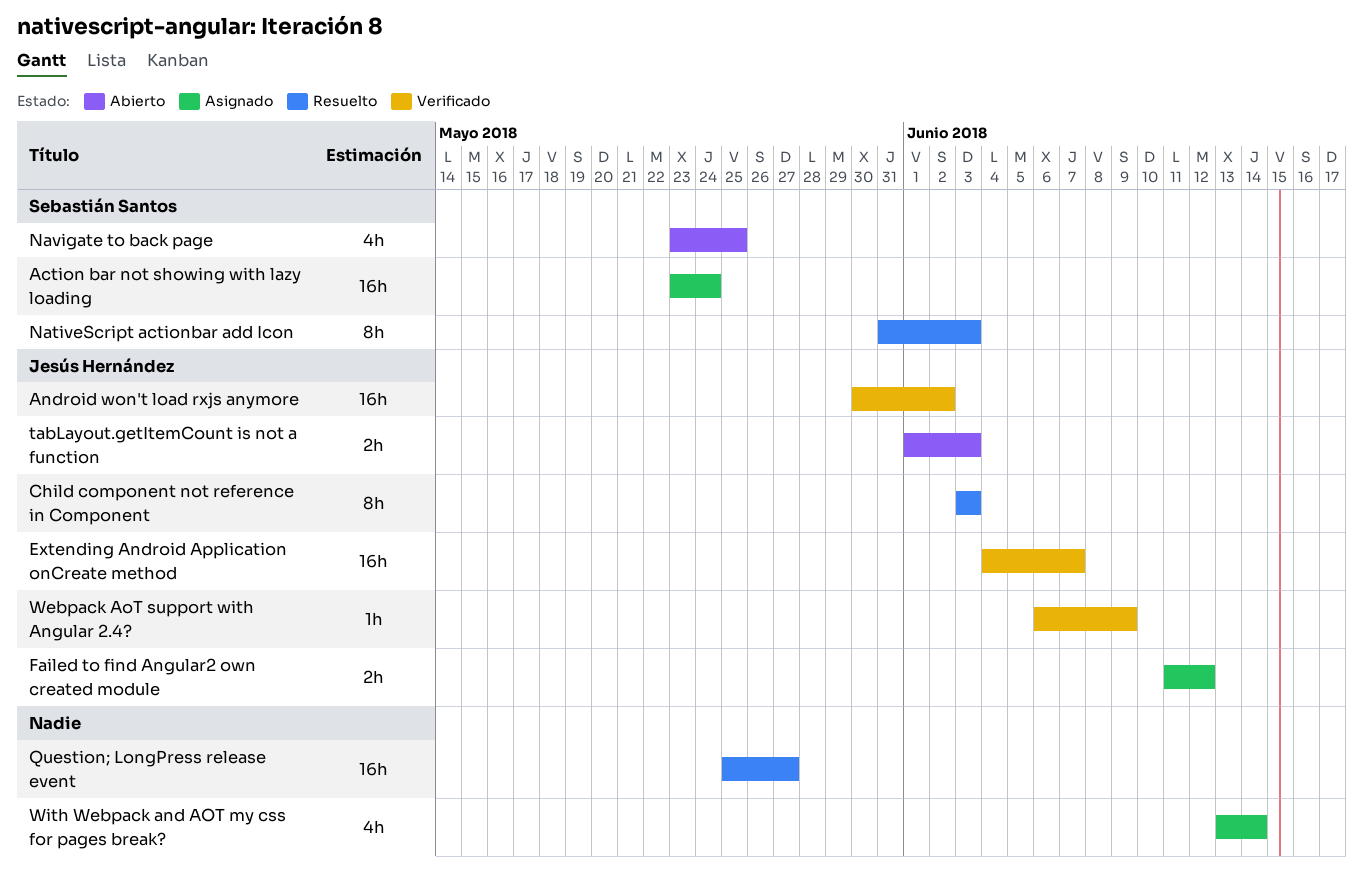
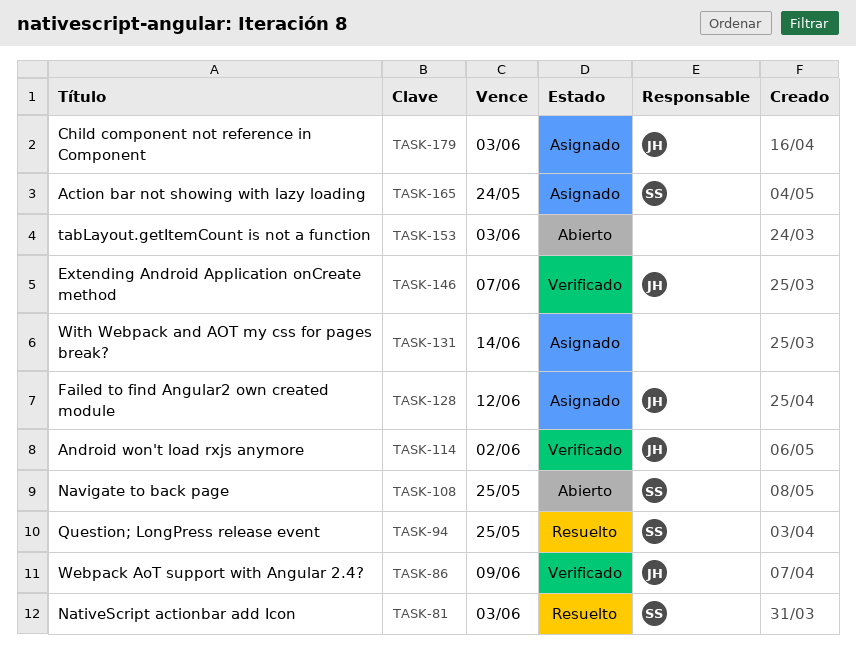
Child component not reference in Component, status: Resuelto -> Asignado
Question; LongPress release event, owner: none -> Sebastián Santos
Question; LongPress release event, due: May 27 -> May 25
tabLayout.getItemCount is not a function, owner: Jesús Hernández -> none

